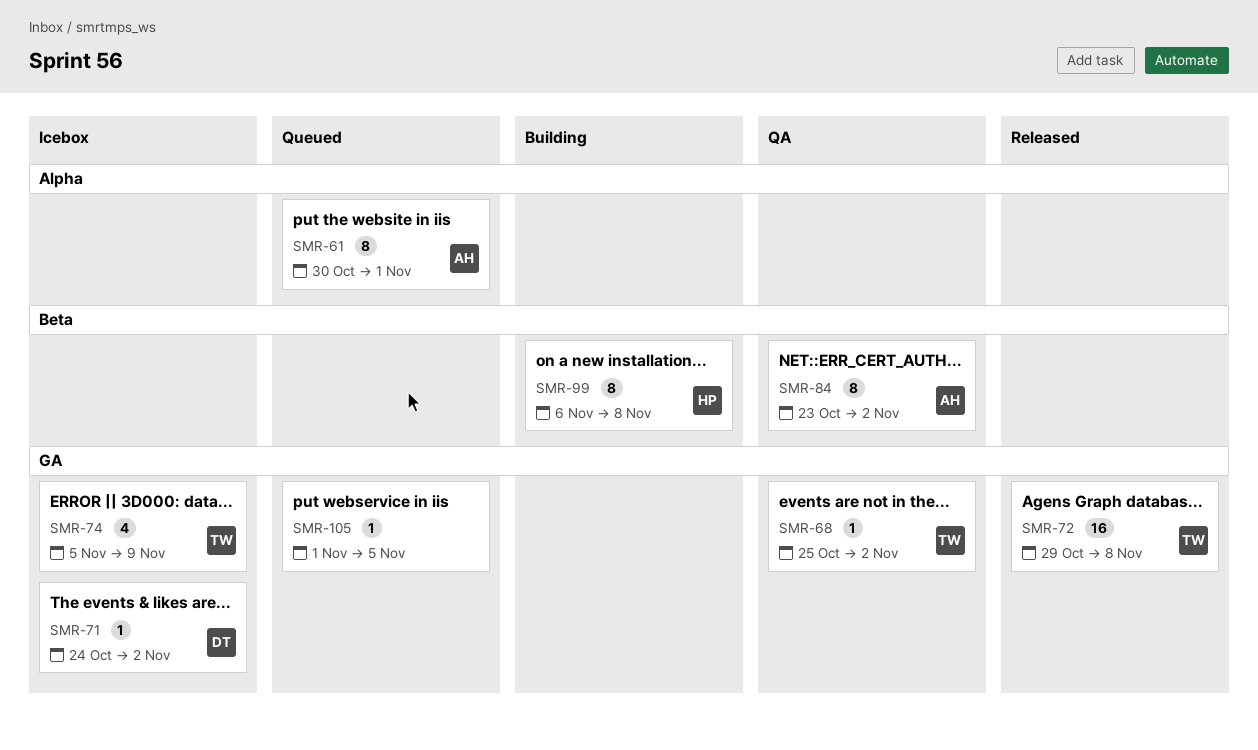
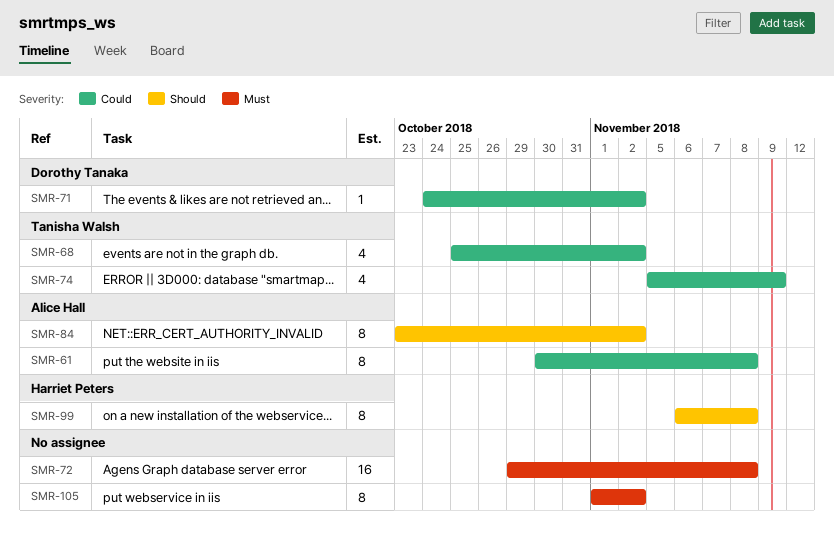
SMR-61, due: Nov 1 -> Nov 8
SMR-68, estimate: 1 -> 4
SMR-72, owner: Tanisha Walsh -> none
SMR-105, estimate: 1 -> 8
SMR-105, due: Nov 5 -> Nov 2

